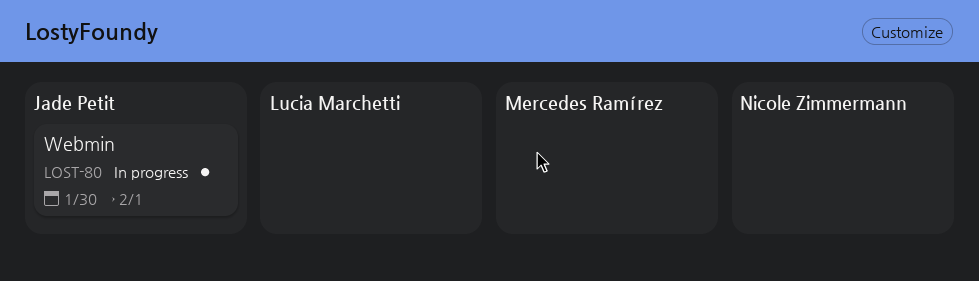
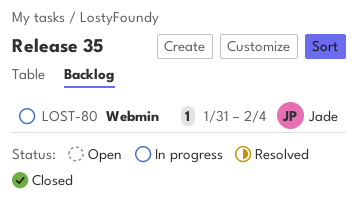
LOST-80, start: Jan 30 -> Jan 31
LOST-80, due: Feb 1 -> Feb 4

